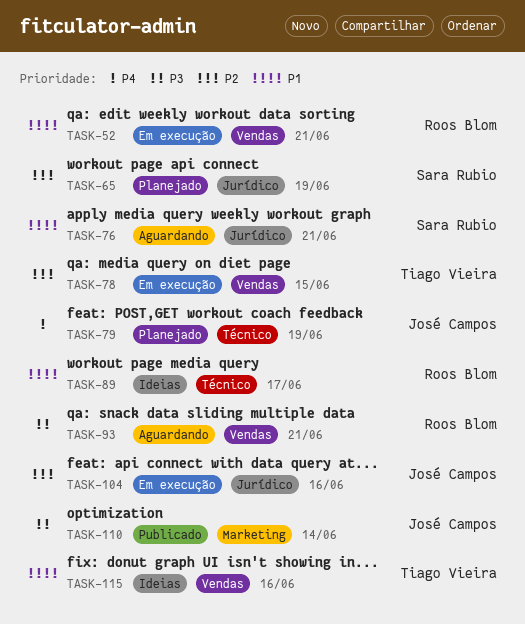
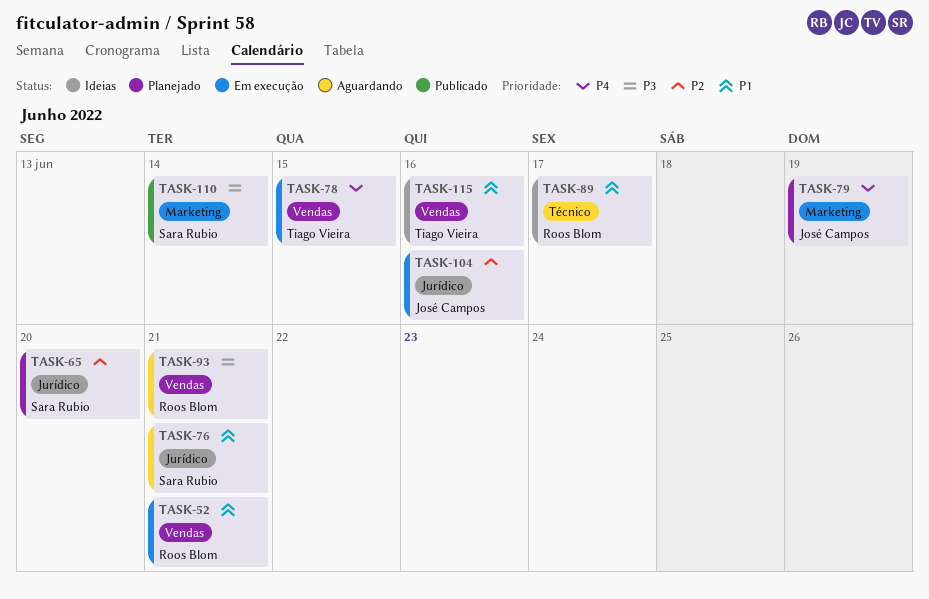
TASK-65, due: Jun 19 -> Jun 20
TASK-78, priority: P2 -> P4
TASK-79, label: Técnico -> Marketing
TASK-110, owner: José Campos -> Sara Rubio

